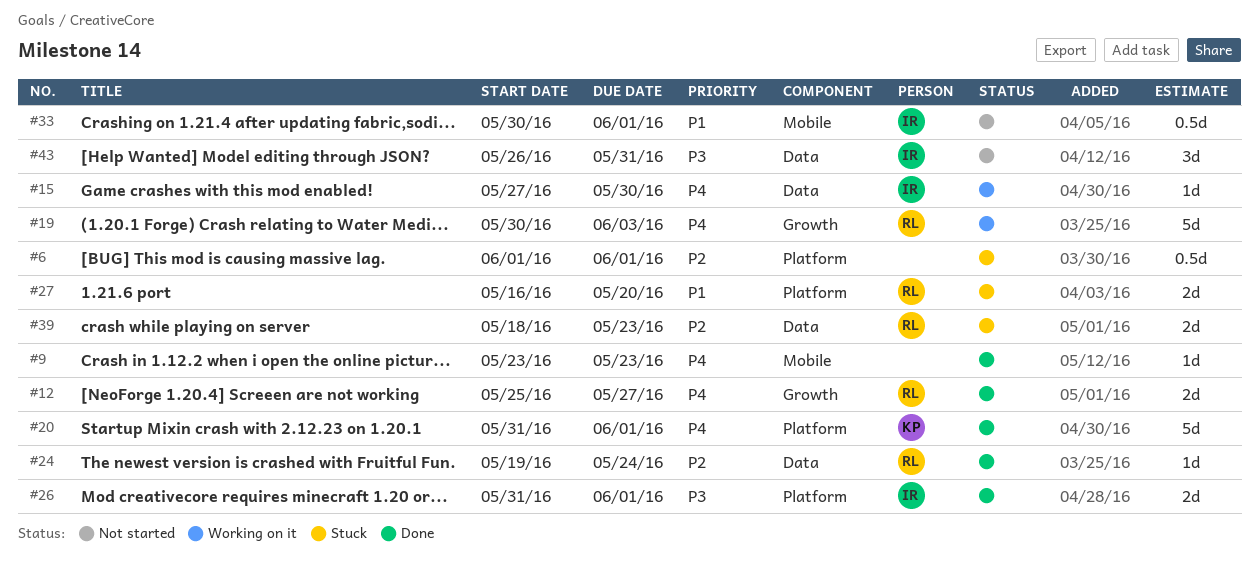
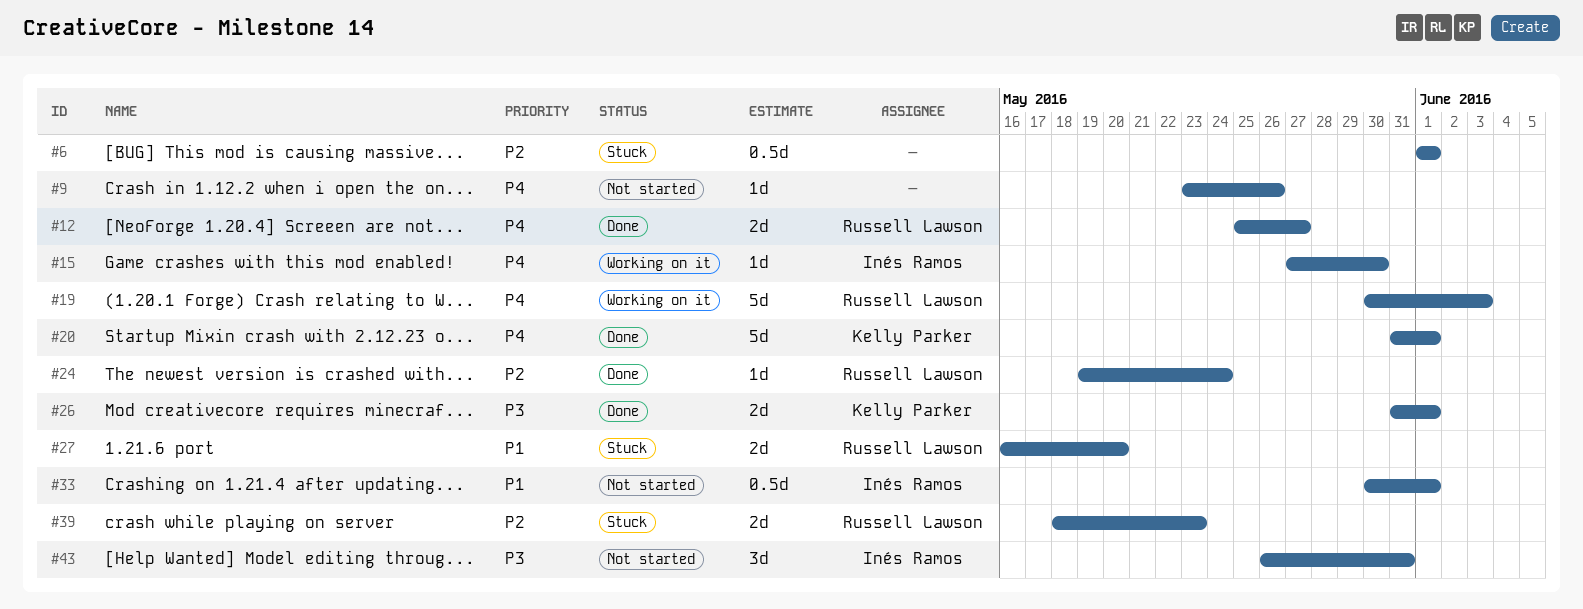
#9, status: Done -> Not started
#9, due: May 23 -> May 26
#26, owner: Inés Ramos -> Kelly Parker

